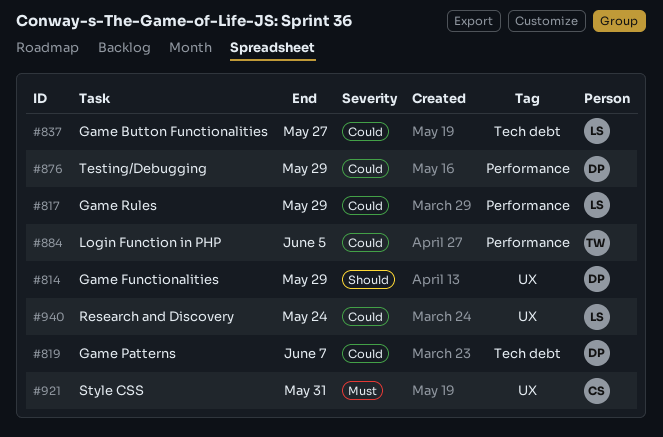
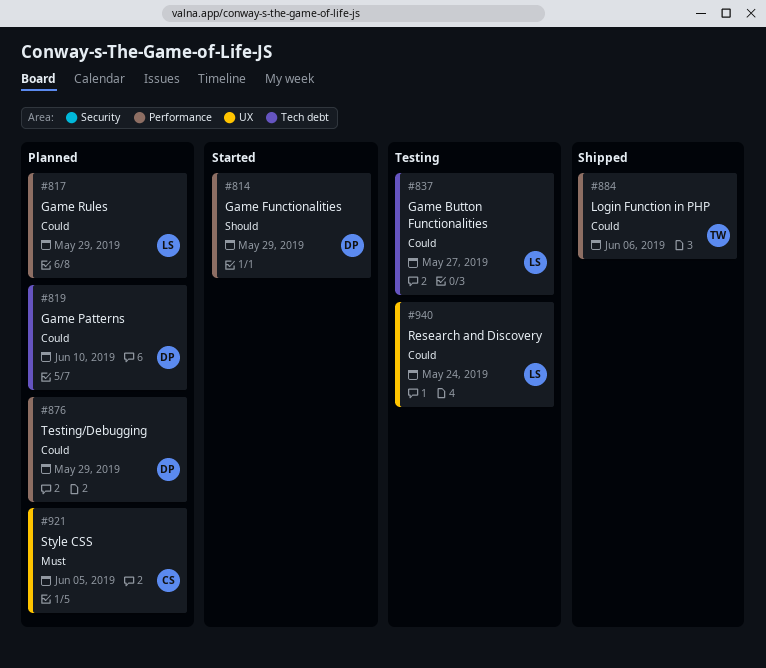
#814, label: UX -> Performance
#819, due: Jun 7 -> Jun 10
#884, due: Jun 5 -> Jun 6
#921, due: May 31 -> Jun 5

